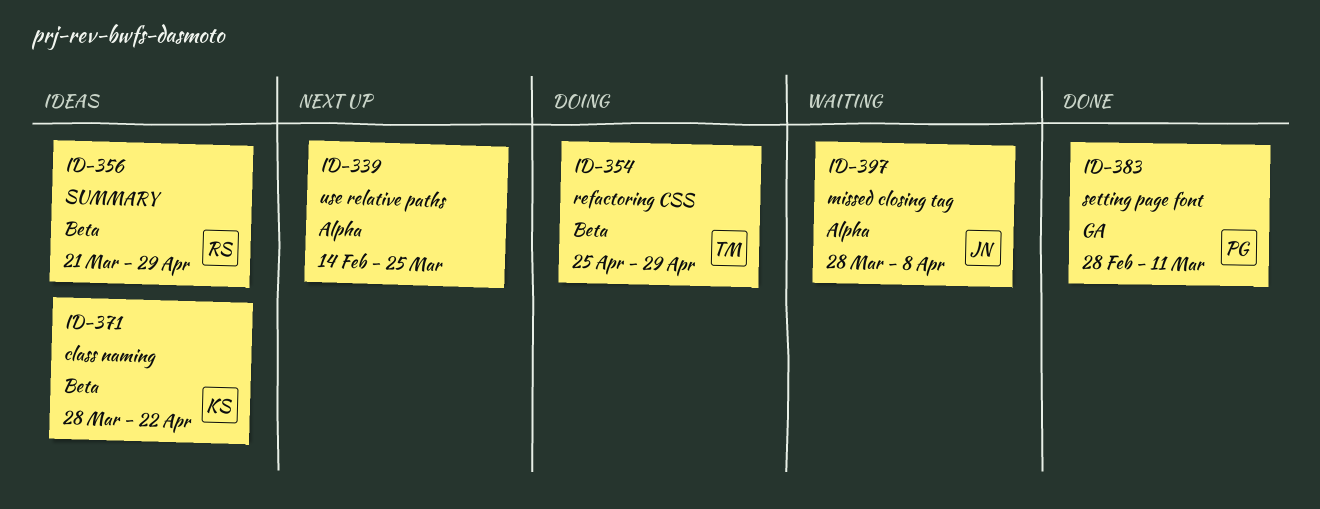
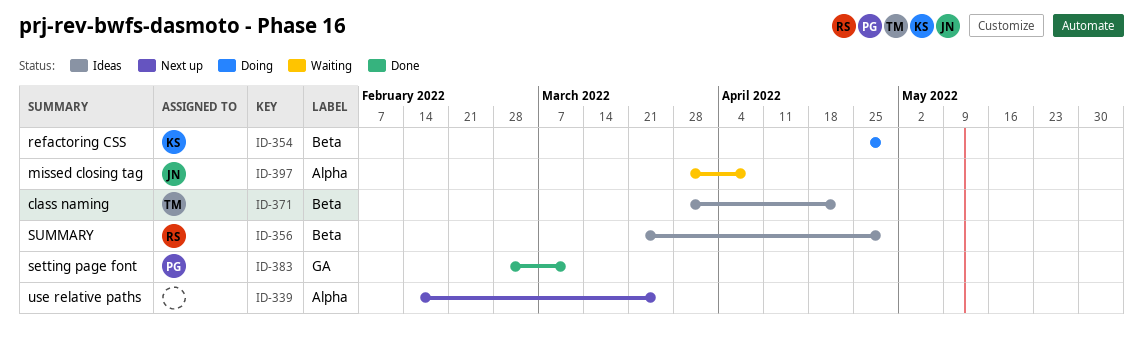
ID-354, owner: TM -> KS
ID-371, owner: KS -> TM

